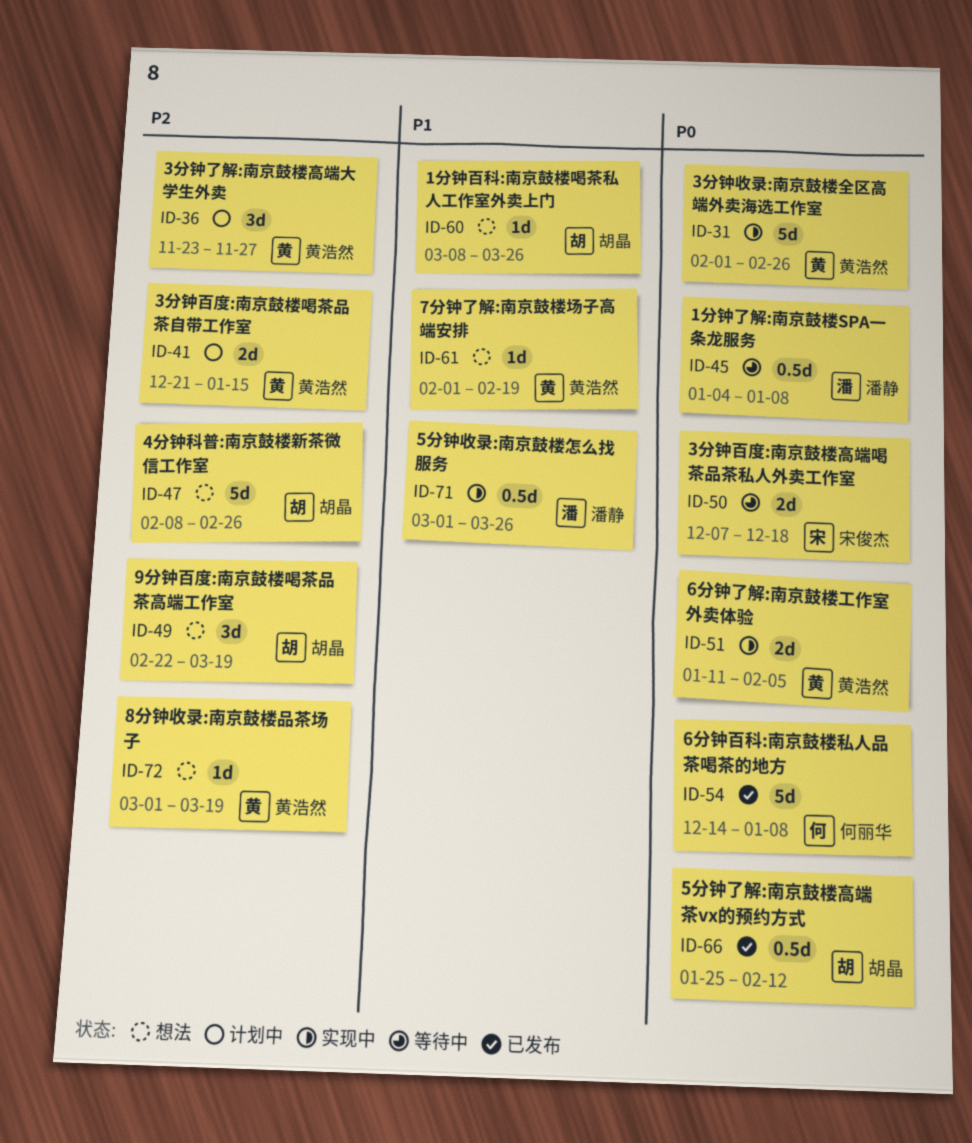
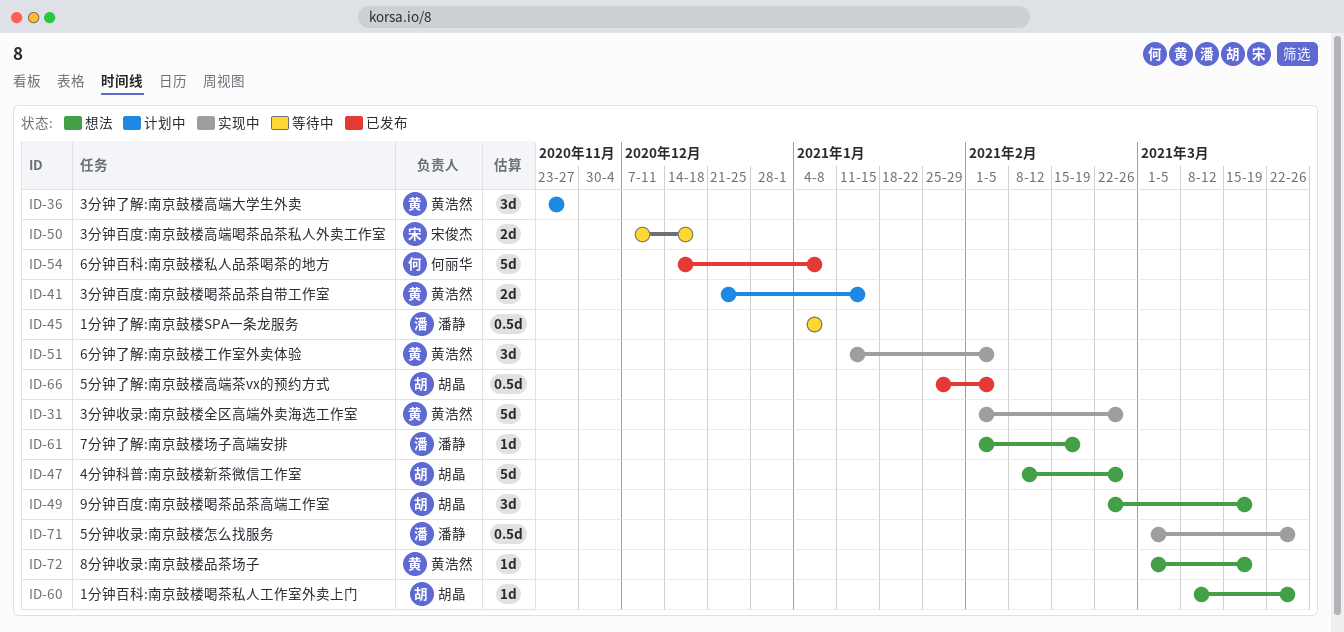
ID-51, estimate: 2d -> 3d
ID-61, owner: 黄浩然 -> 潘静
ID-66, due: Feb 12 -> Feb 5

